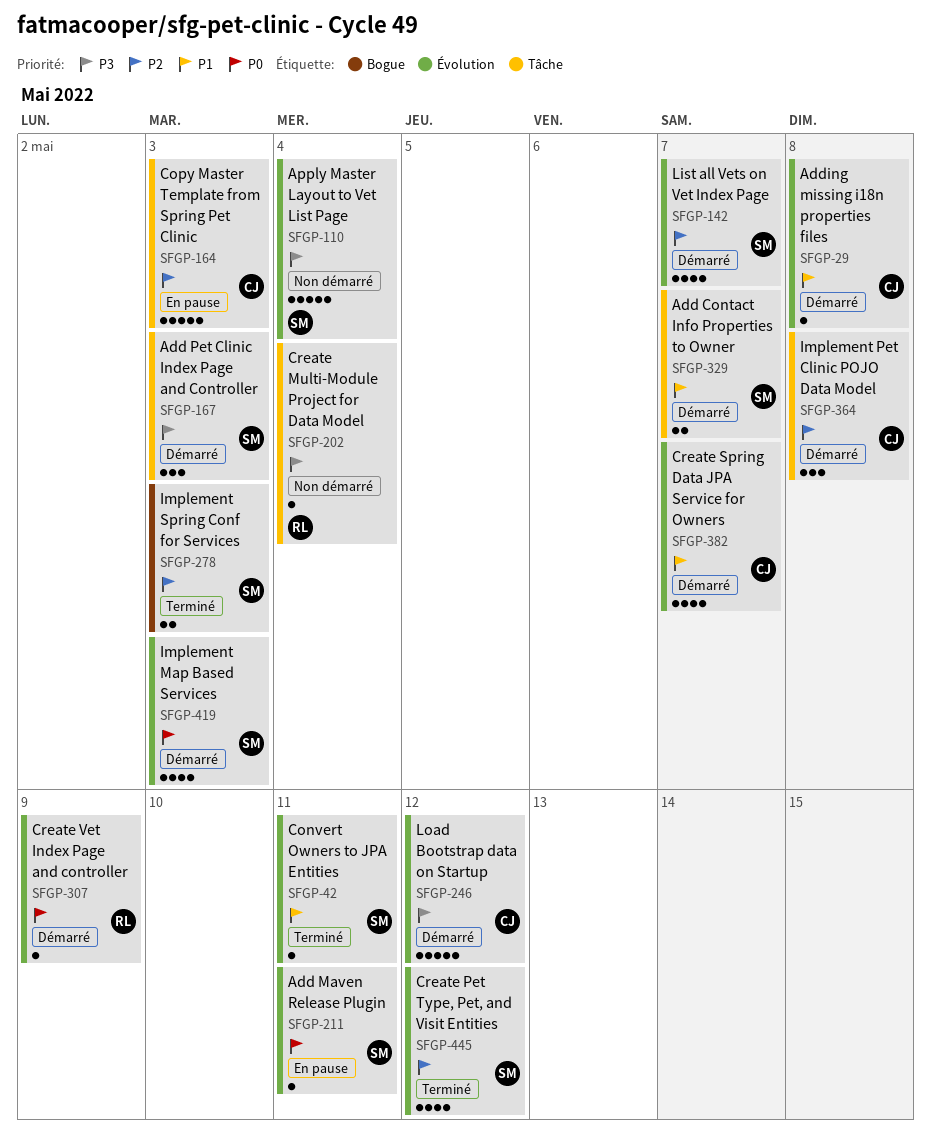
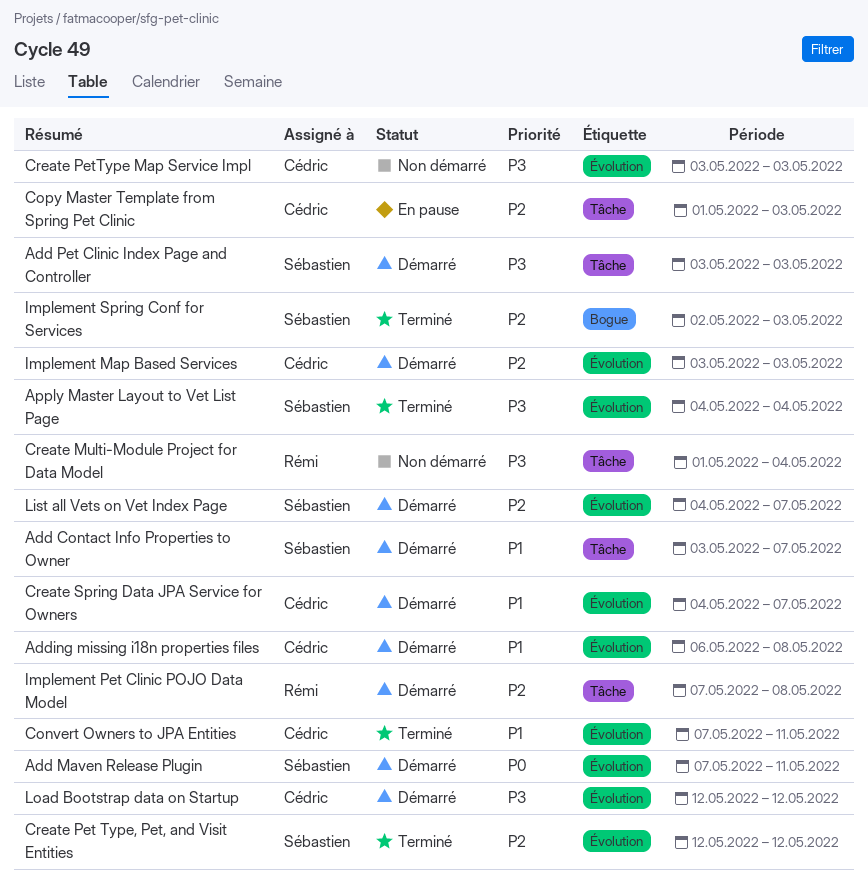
Add Maven Release Plugin, status: En pause -> Démarré
Apply Master Layout to Vet List Page, status: Non démarré -> Terminé
Convert Owners to JPA Entities, owner: Sébastien -> Cédric
Create PetType Map Service Impl: none -> present
Create Vet Index Page and controller: present -> none
Implement Map Based Services, owner: Sébastien -> Cédric
Implement Map Based Services, priority: P0 -> P2
Implement Pet Clinic POJO Data Model, owner: Cédric -> Rémi

